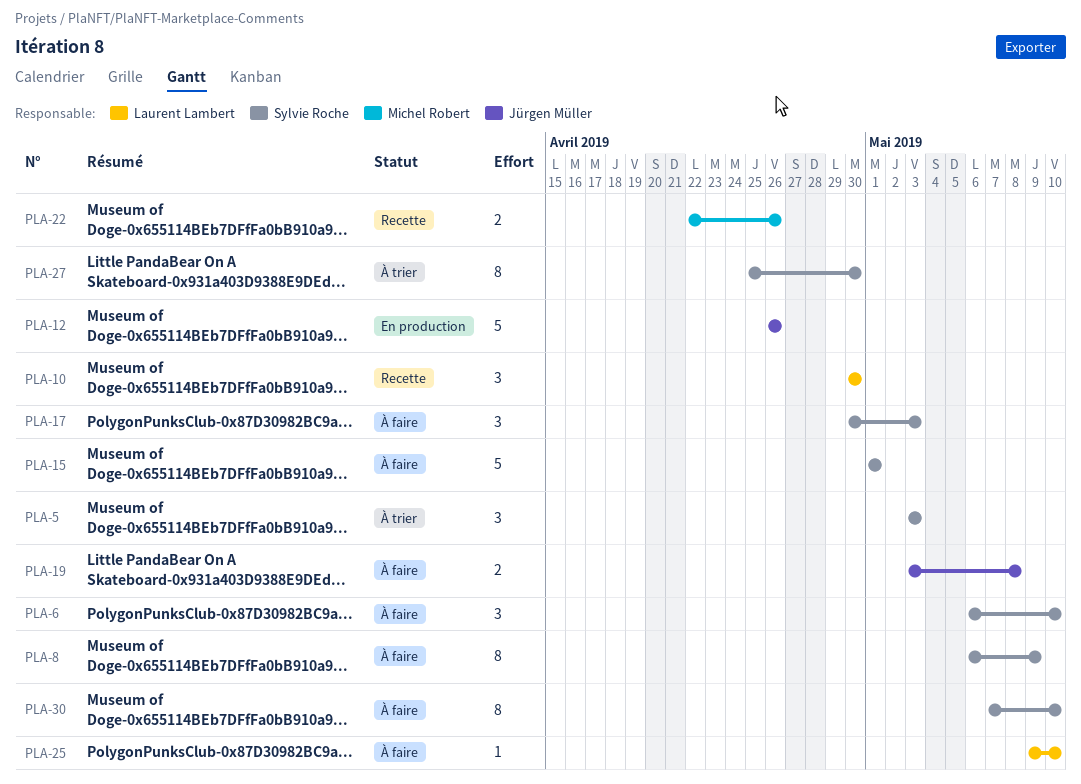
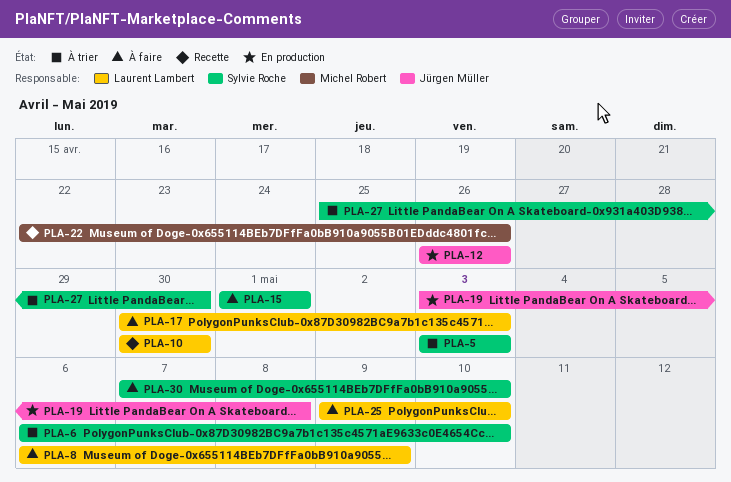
PLA-6, status: À faire -> À trier
PLA-8, owner: Sylvie Roche -> Laurent Lambert
PLA-17, owner: Sylvie Roche -> Laurent Lambert
PLA-19, status: À faire -> En production

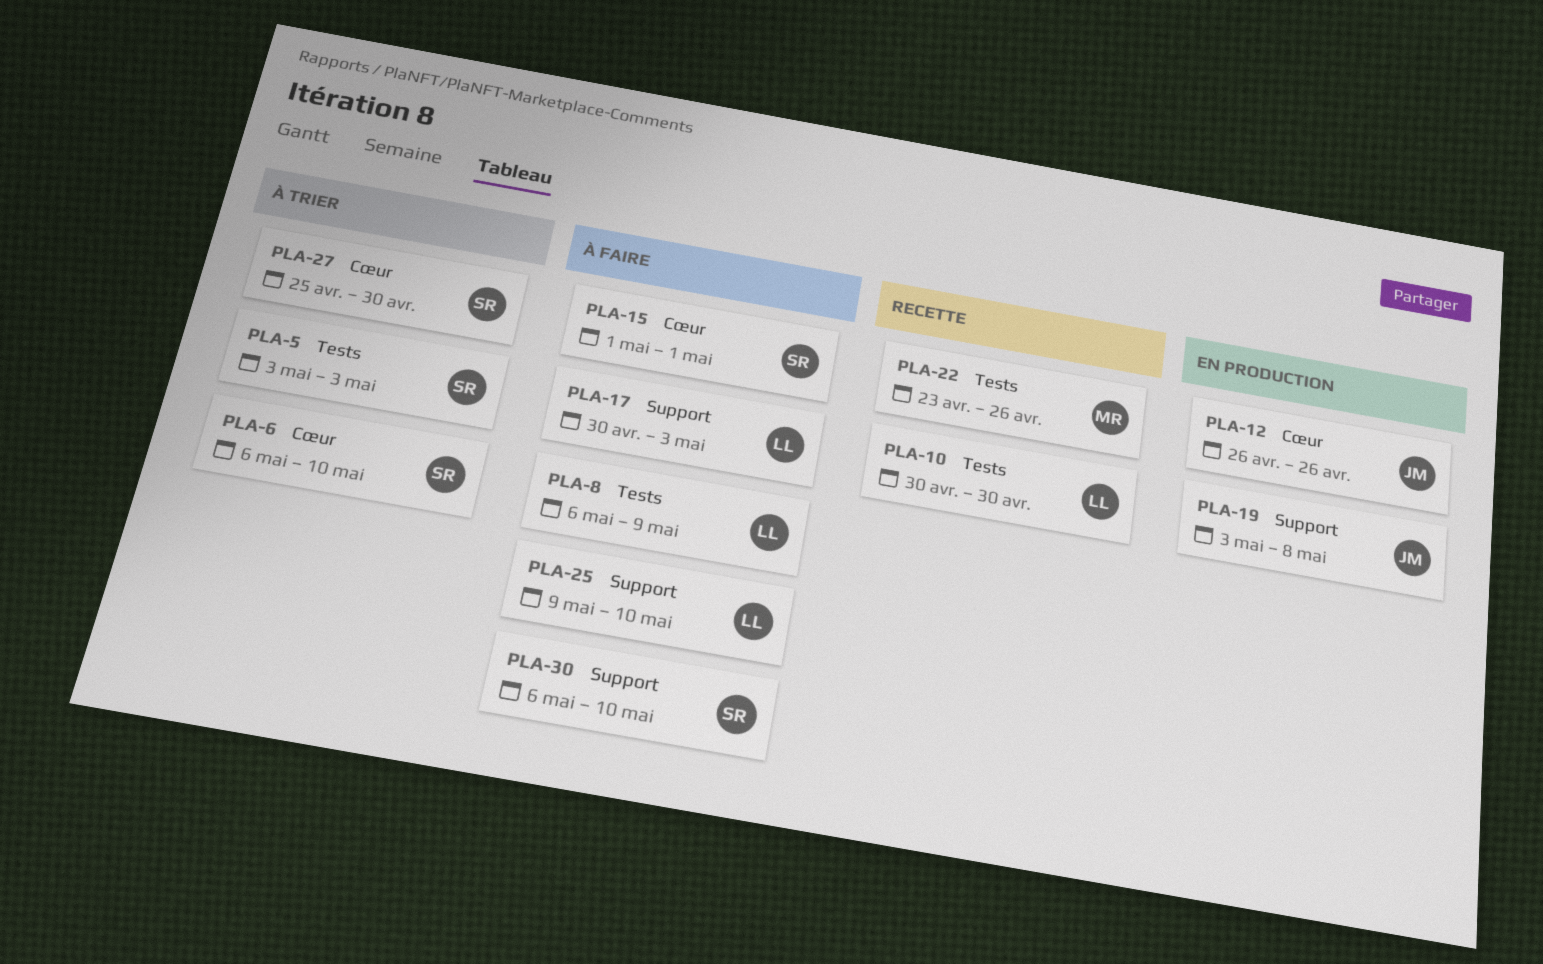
PLA-22, start: Apr 22 -> Apr 23
PLA-30, start: May 7 -> May 6

